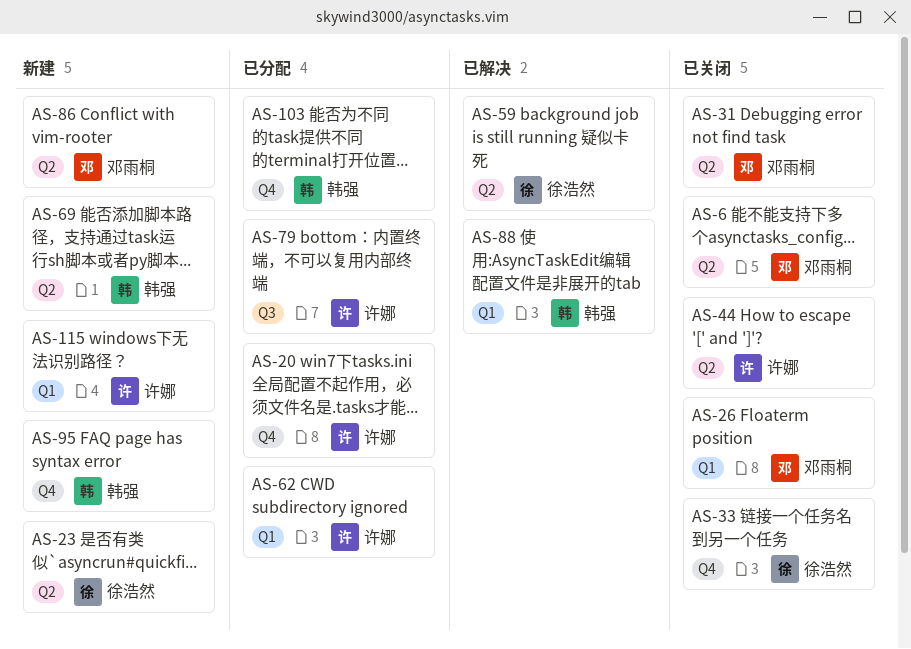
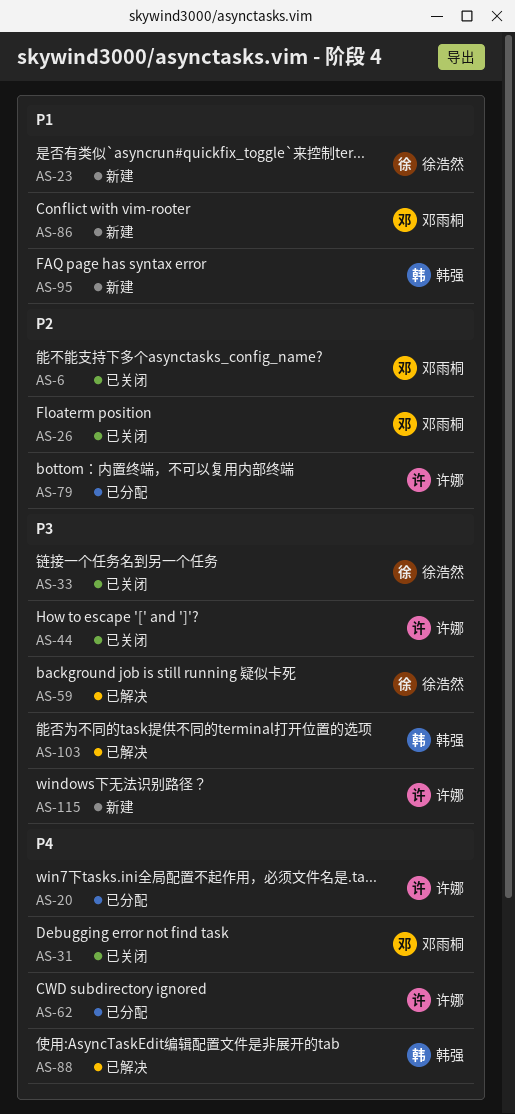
AS-69: present -> none
AS-103, status: 已分配 -> 已解决

